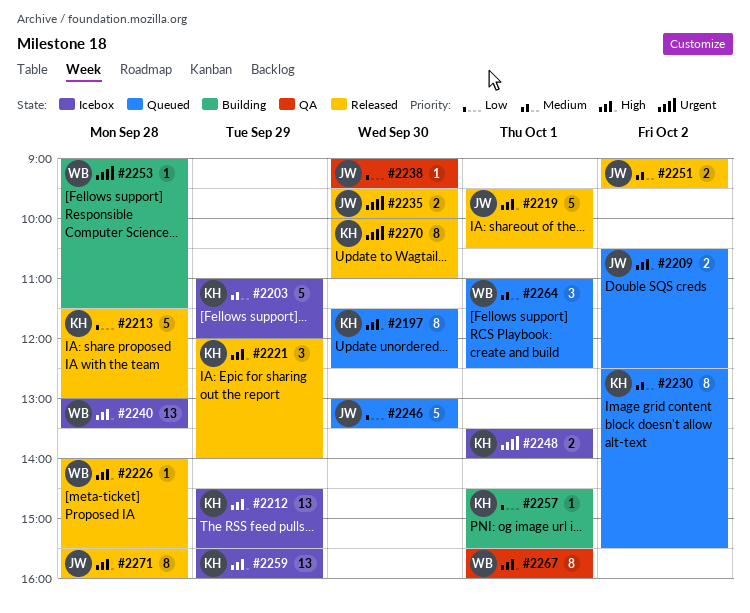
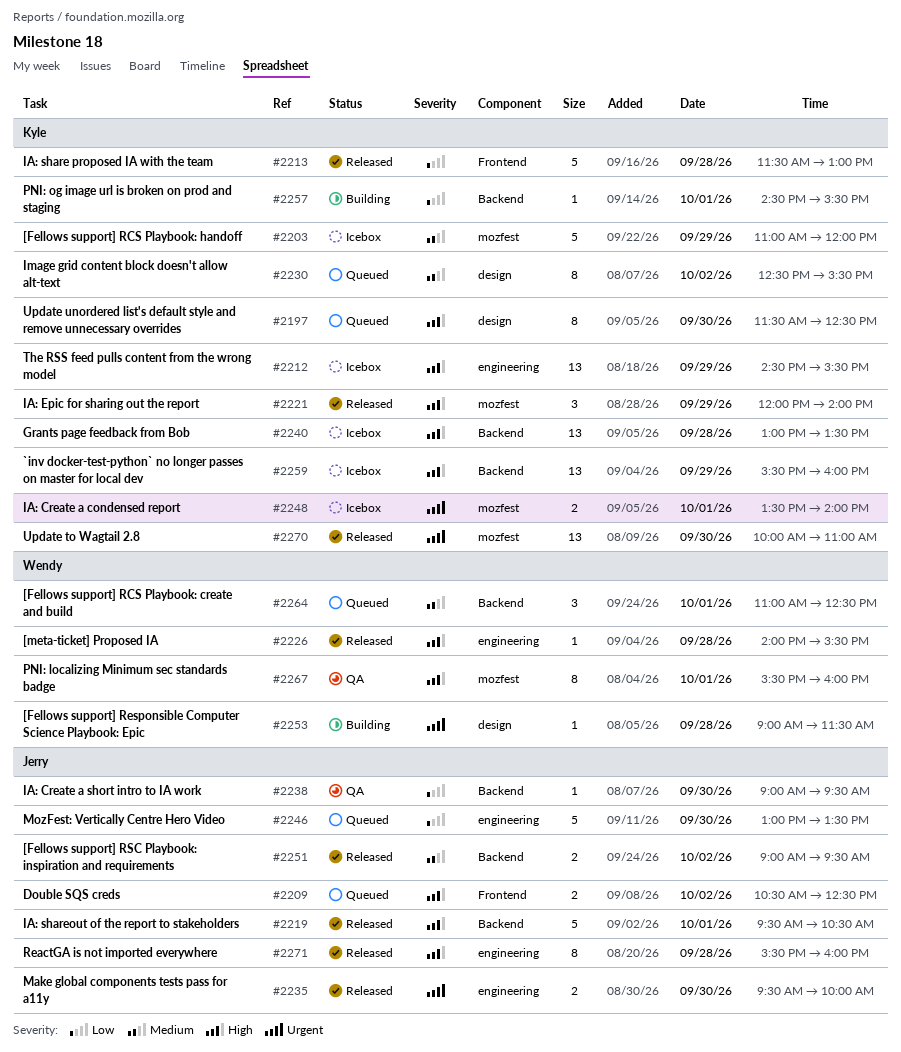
#2240, owner: Wendy -> Kyle
#2270, estimate: 8 -> 13

